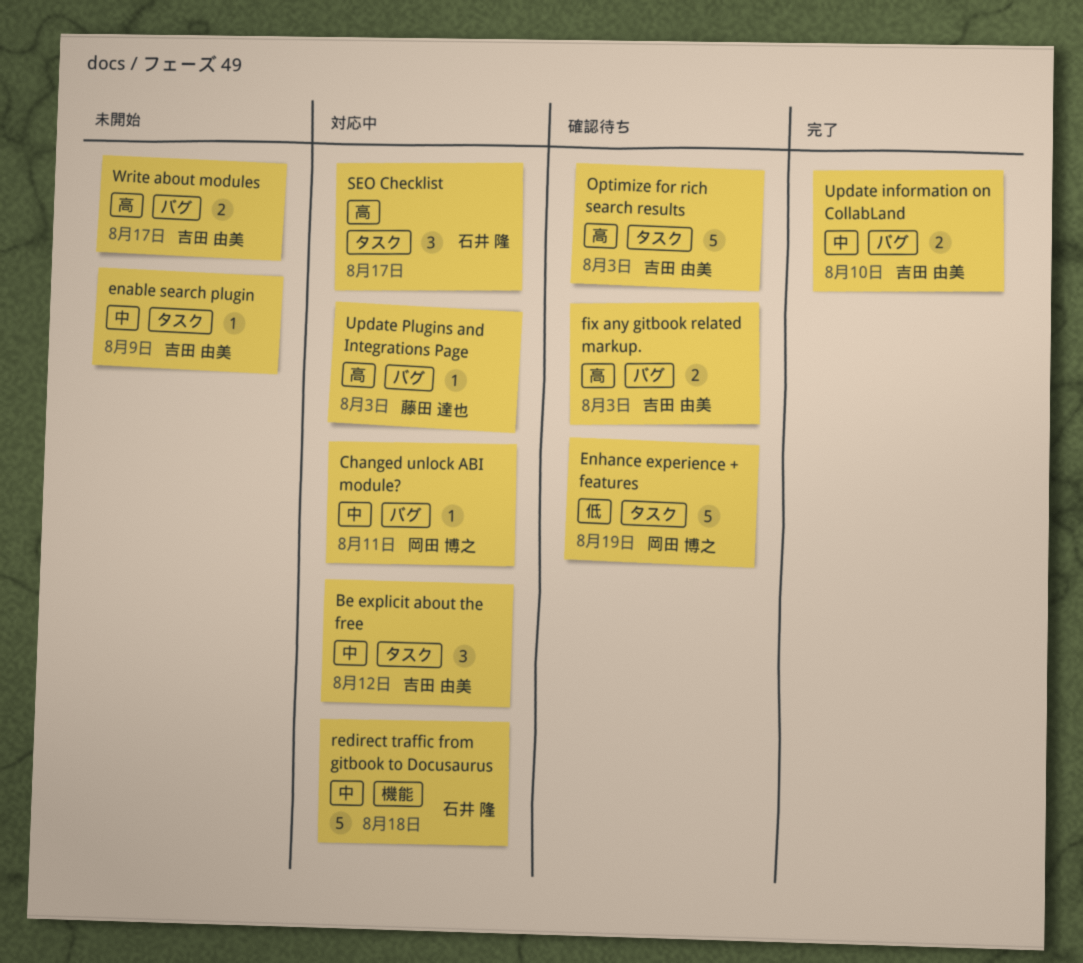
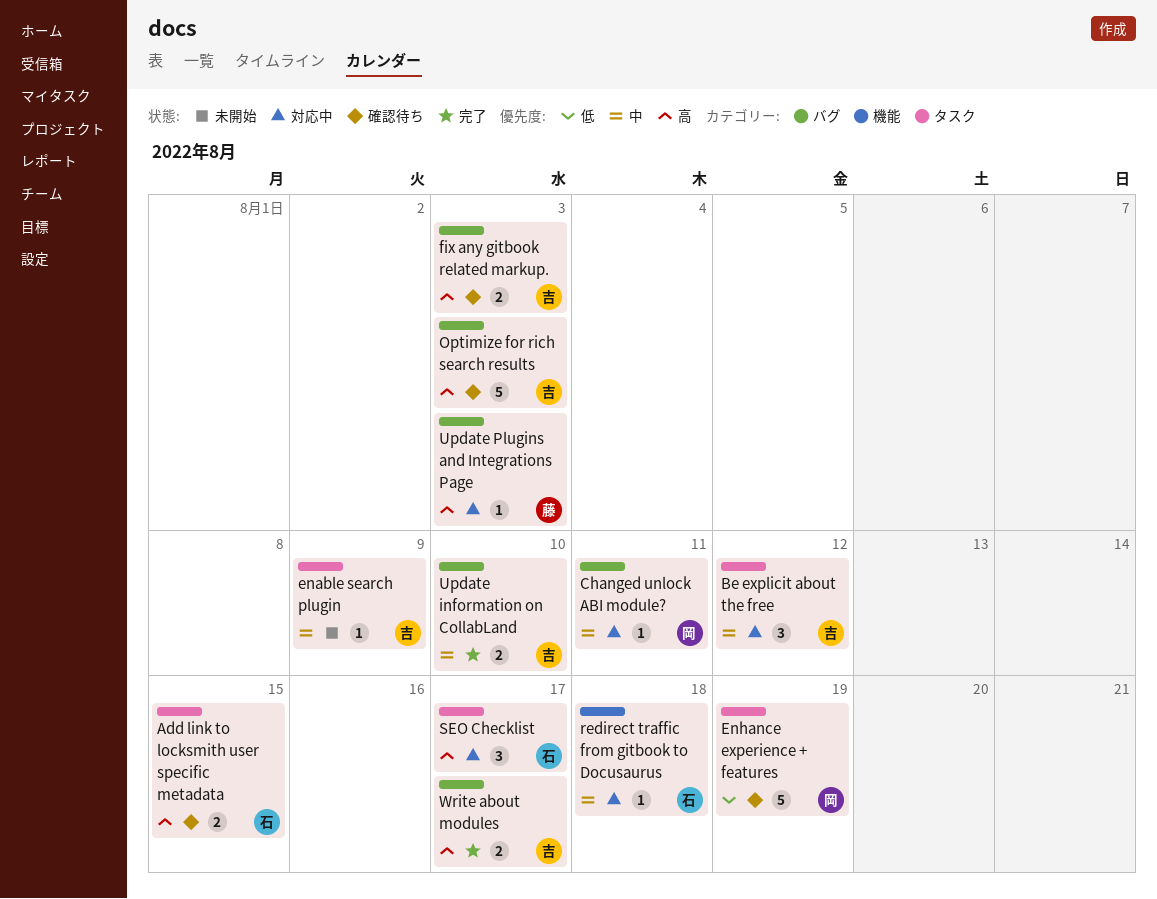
Add link to locksmith user specific metadata: none -> present
Optimize for rich search results, label: タスク -> バグ
redirect traffic from gitbook to Docusaurus, estimate: 5 -> 1
Write about modules, status: 未開始 -> 完了

